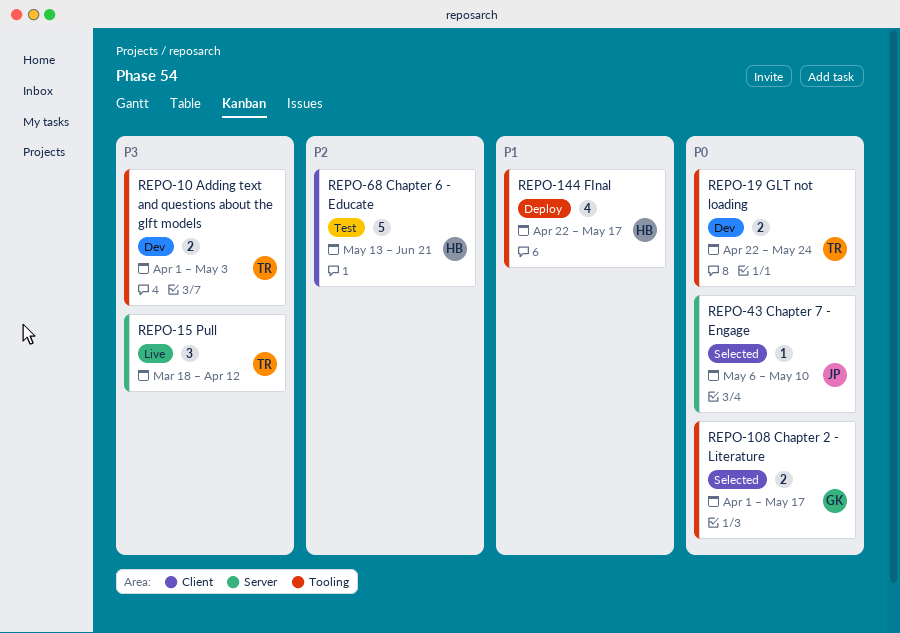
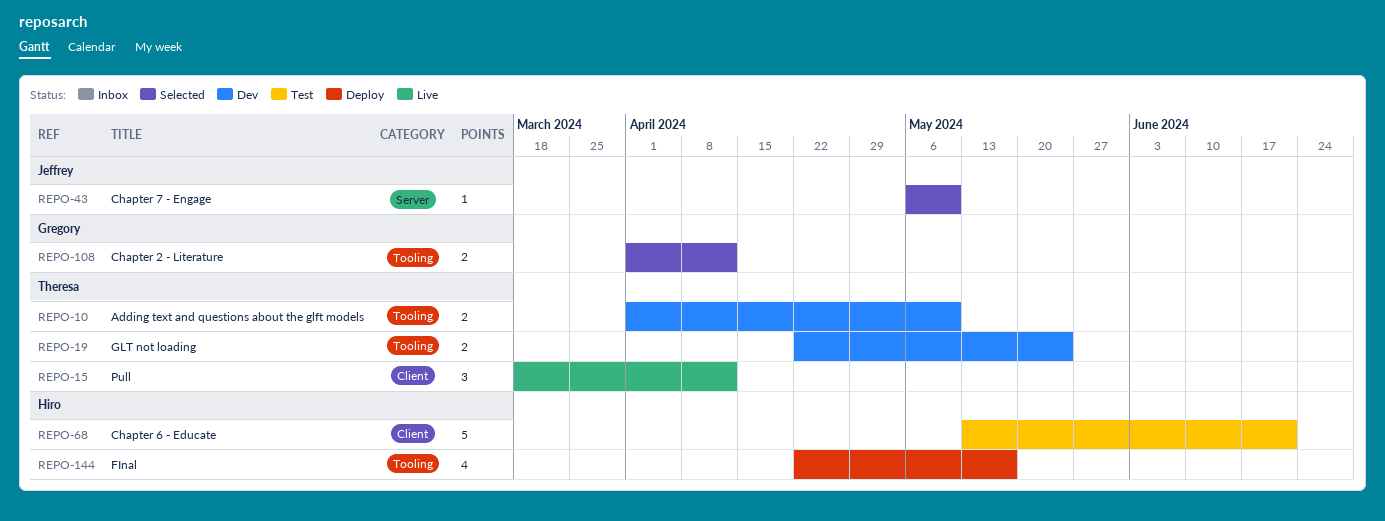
REPO-10, due: May 3 -> May 10
REPO-15, label: Server -> Client
REPO-108, due: May 17 -> Apr 12

